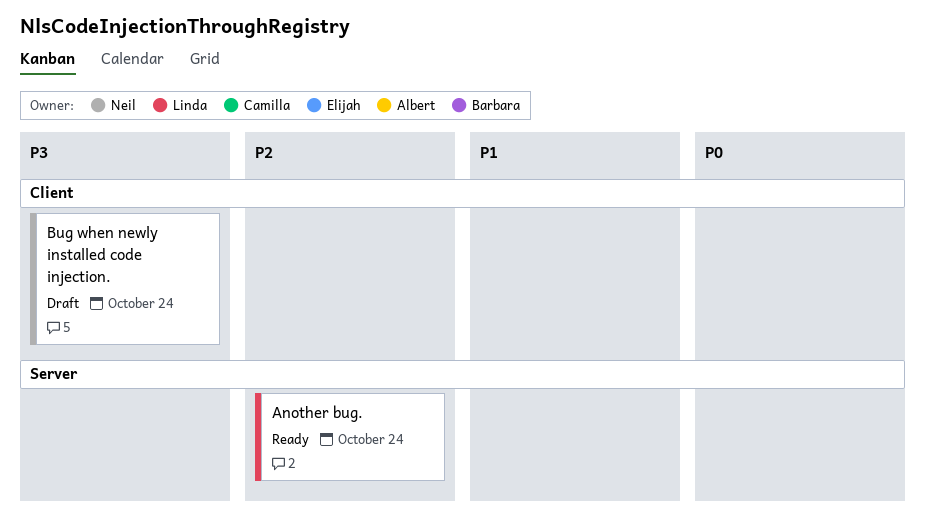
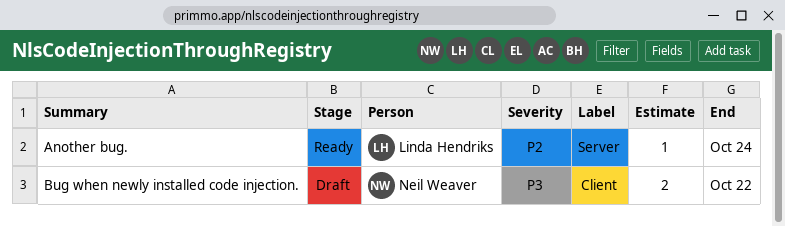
Bug when newly installed code injection., due: Oct 24 -> Oct 22

